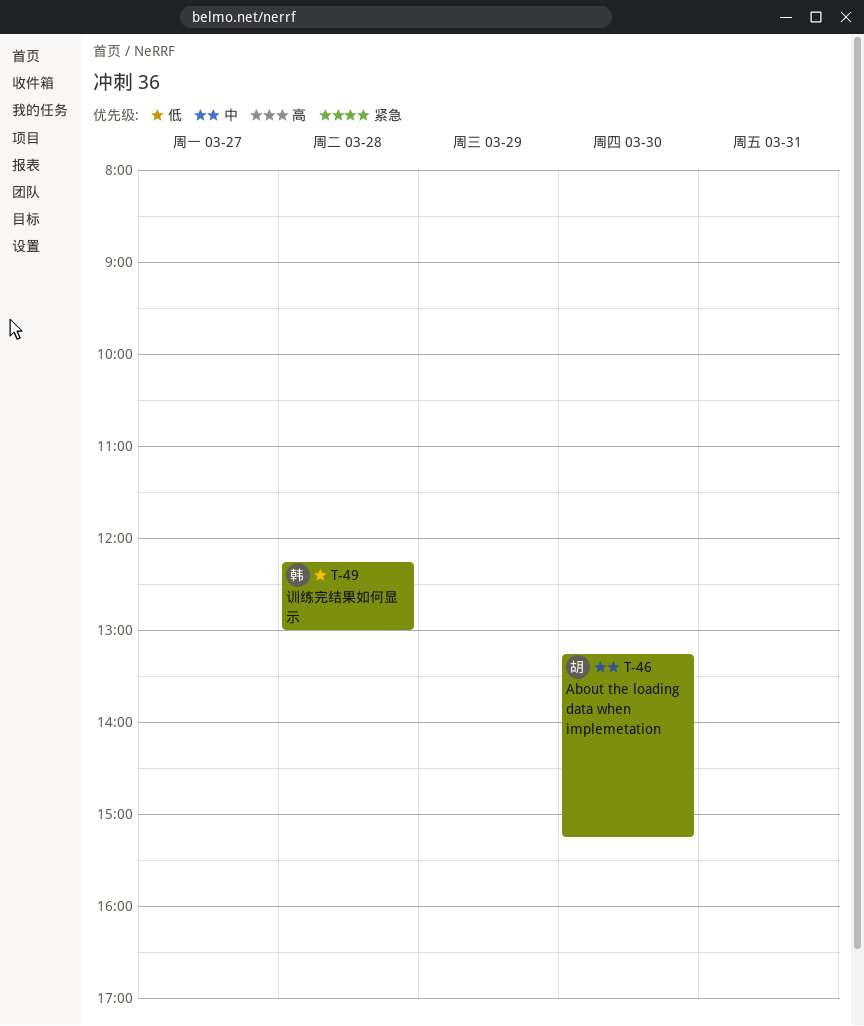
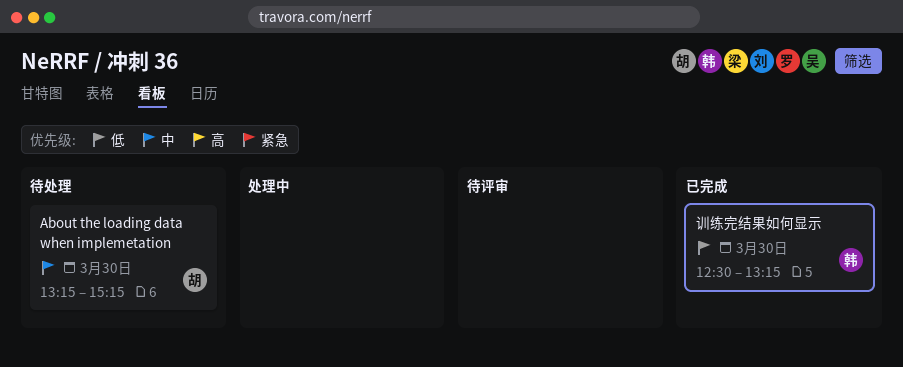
训练完结果如何显示, day: Mar 28 -> Mar 30
训练完结果如何显示, begins: 12:15 -> 12:30
训练完结果如何显示, ends: 13:00 -> 13:15

